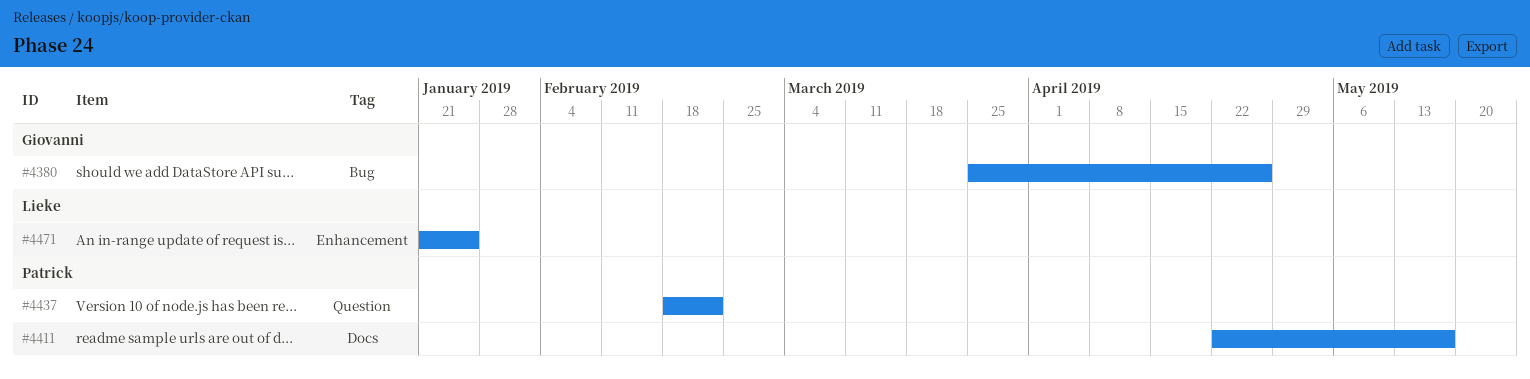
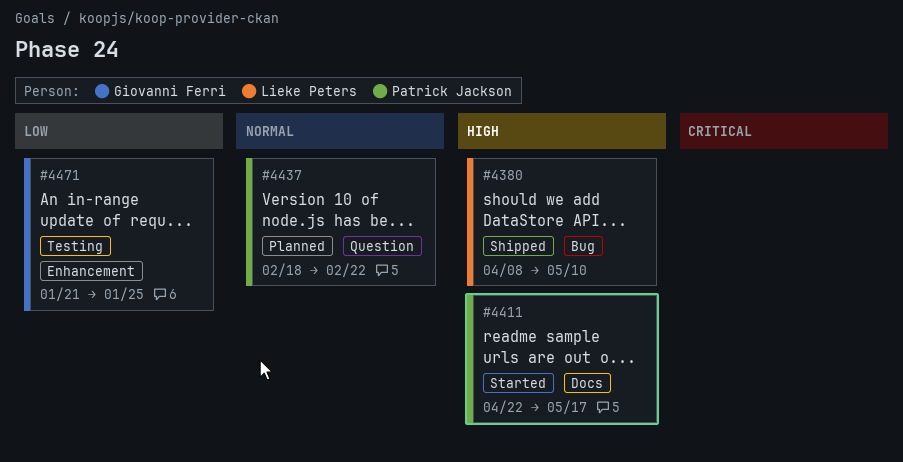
#4380, owner: Giovanni Ferri -> Lieke Peters
#4380, start: Mar 25 -> Apr 8
#4380, due: Apr 26 -> May 10
#4471, owner: Lieke Peters -> Giovanni Ferri

